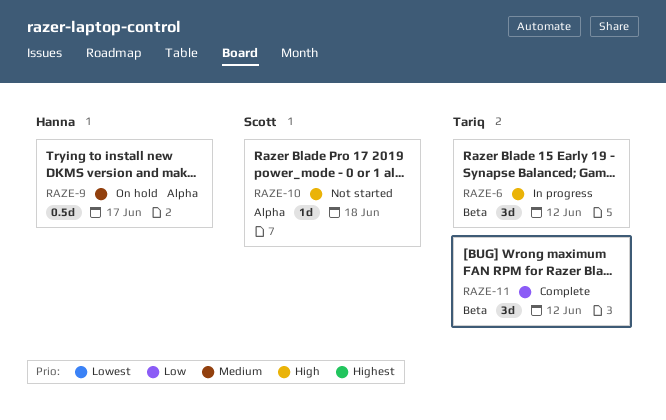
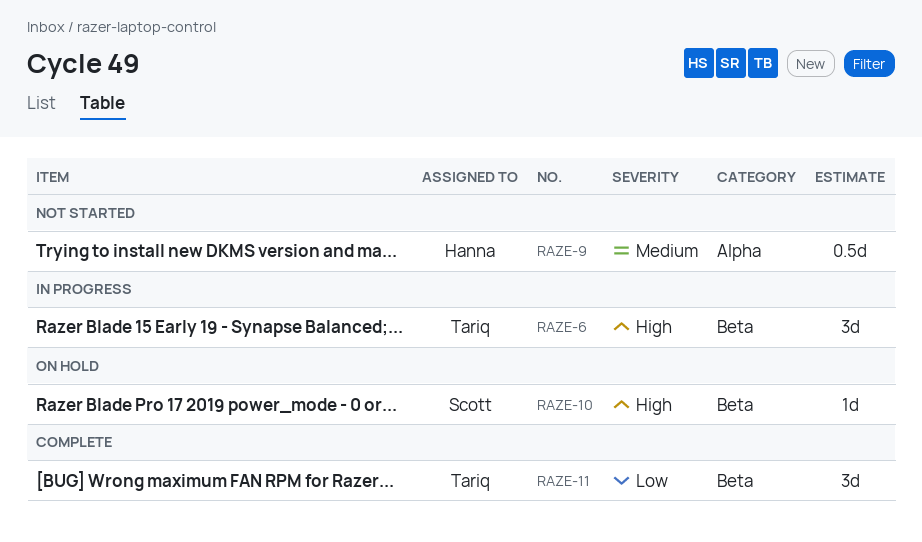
RAZE-9, status: On hold -> Not started
RAZE-10, status: Not started -> On hold
RAZE-10, label: Alpha -> Beta

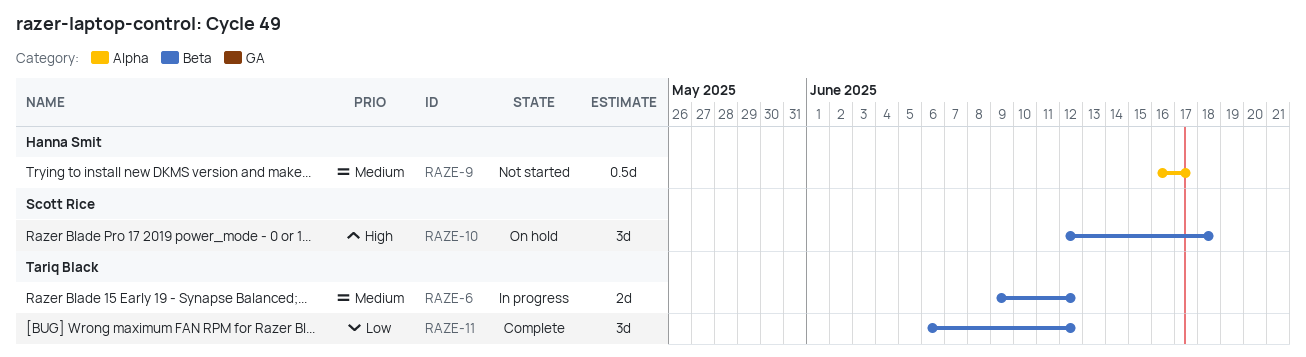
RAZE-6, priority: High -> Medium
RAZE-6, estimate: 3d -> 2d
RAZE-10, estimate: 1d -> 3d

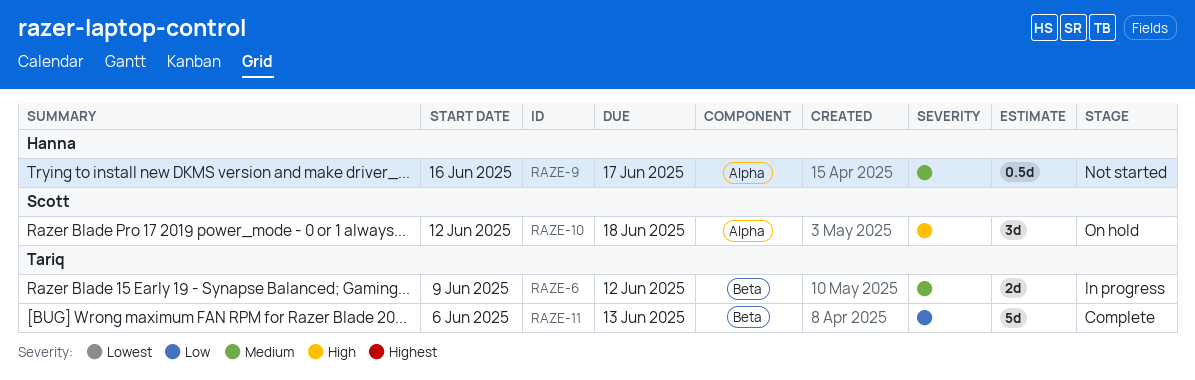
RAZE-10, label: Beta -> Alpha
RAZE-11, estimate: 3d -> 5d
RAZE-11, due: Jun 12 -> Jun 13

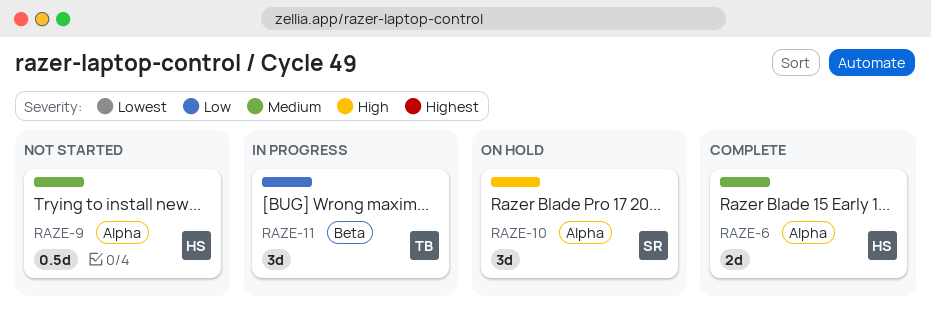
RAZE-6, status: In progress -> Complete
RAZE-6, owner: Tariq -> Hanna
RAZE-6, label: Beta -> Alpha
RAZE-11, status: Complete -> In progress
RAZE-11, estimate: 5d -> 3d

